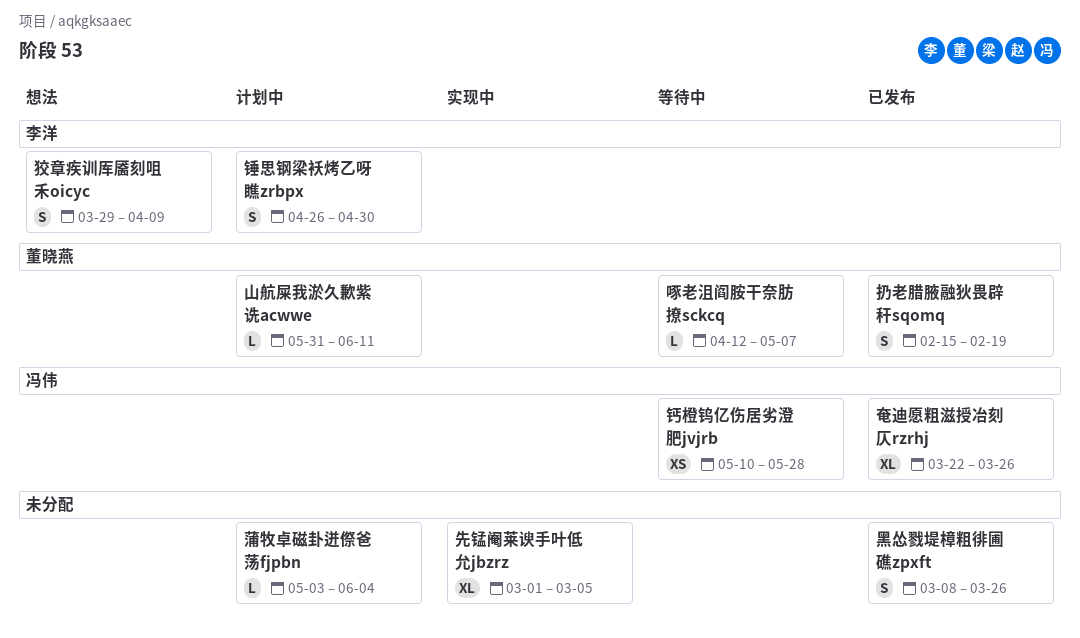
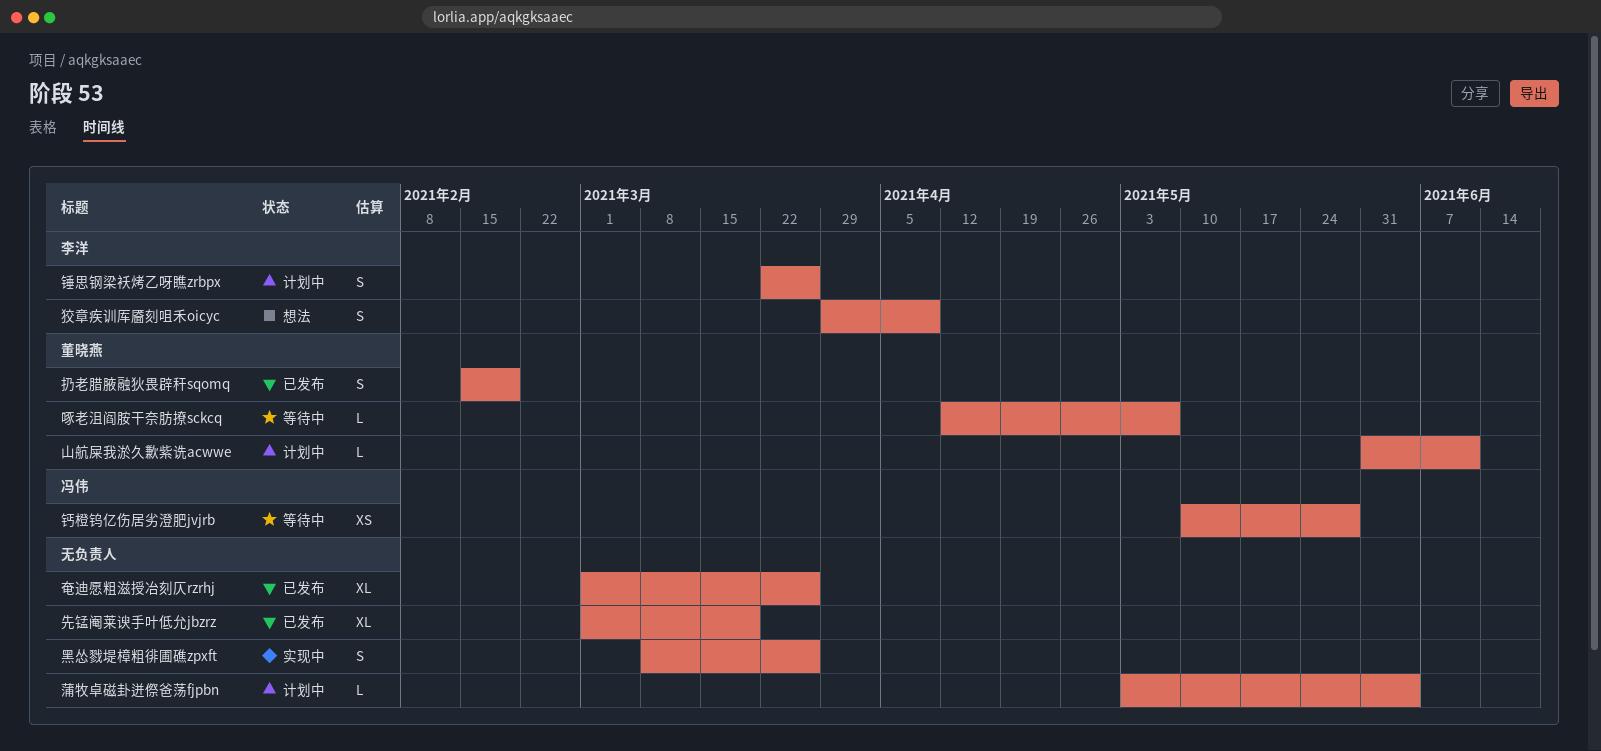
先锰阉莱谀手叶低允jbzrz, status: 实现中 -> 已发布
先锰阉莱谀手叶低允jbzrz, due: Mar 5 -> Mar 19
奄迪愿粗滋授冶刻仄rzrhj, owner: 冯伟 -> none
奄迪愿粗滋授冶刻仄rzrhj, start: Mar 22 -> Mar 1
锤思钢梁袄烤乙呀瞧zrbpx, start: Apr 26 -> Mar 22
锤思钢梁袄烤乙呀瞧zrbpx, due: Apr 30 -> Mar 26
黑怂戮堤樟粗徘圃礁zpxft, status: 已发布 -> 实现中

